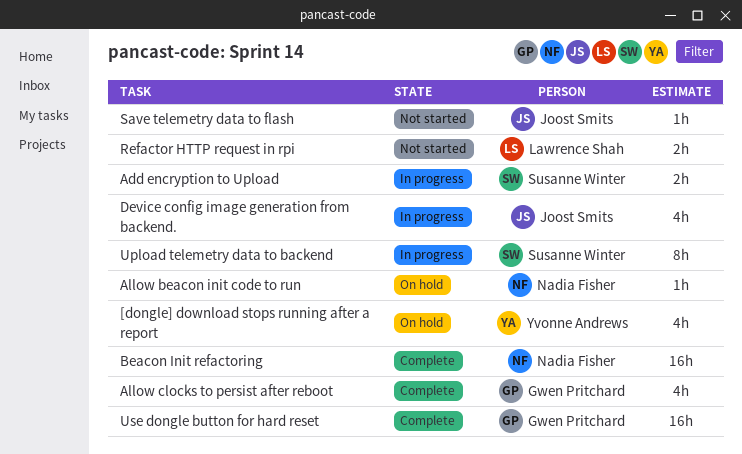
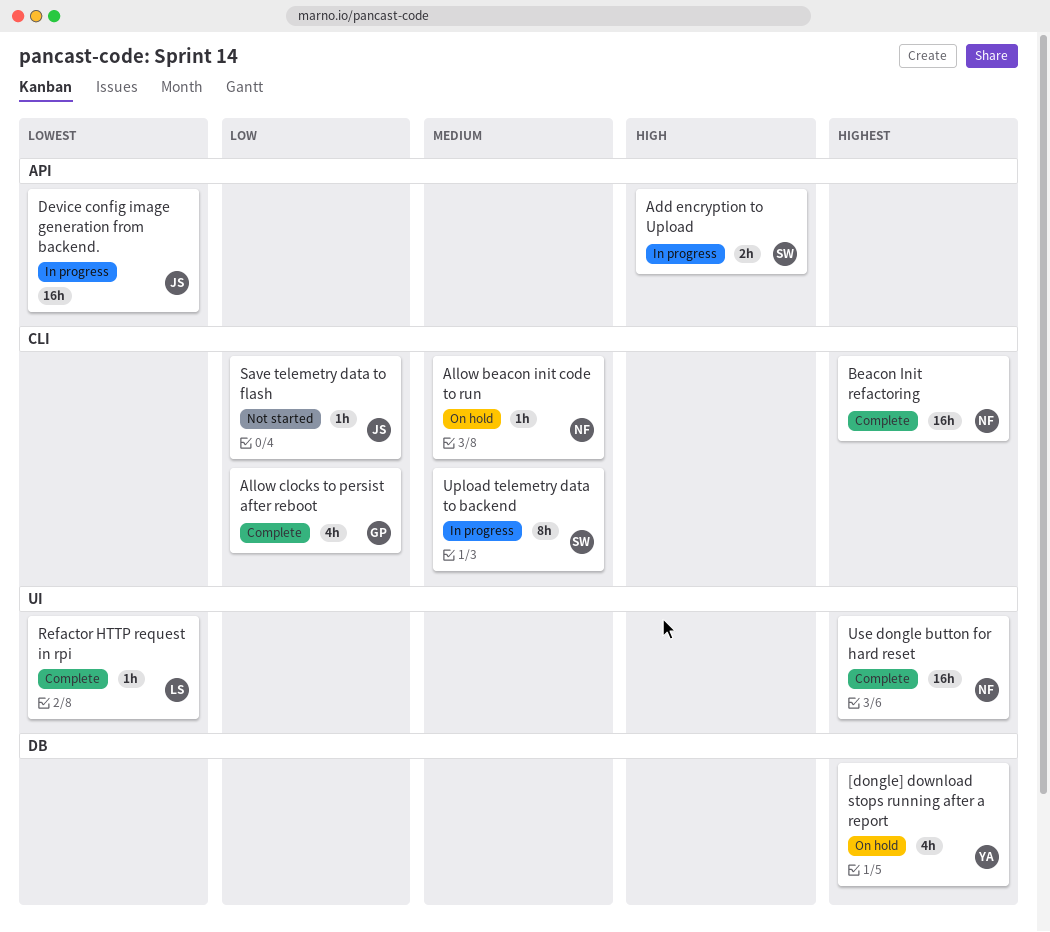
Device config image generation from backend., estimate: 4h -> 16h
Refactor HTTP request in rpi, status: Not started -> Complete
Refactor HTTP request in rpi, estimate: 2h -> 1h
Use dongle button for hard reset, owner: Gwen Pritchard -> Nadia Fisher

